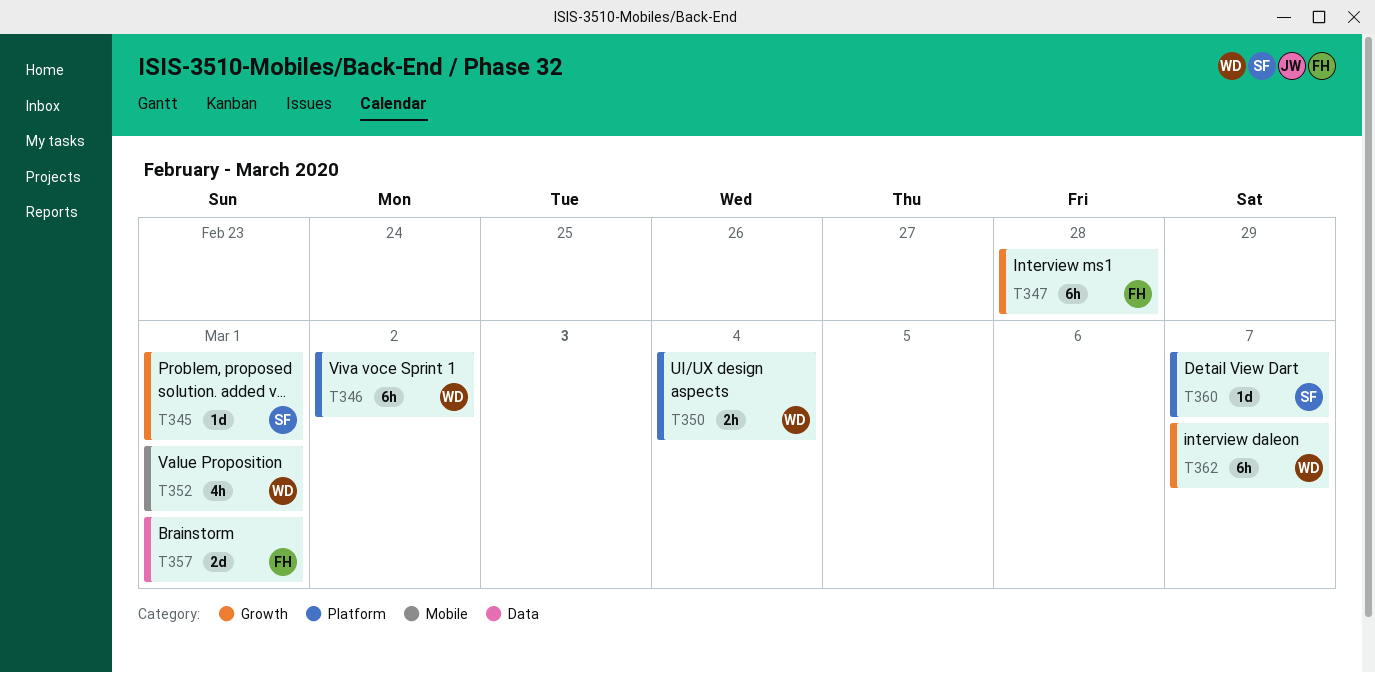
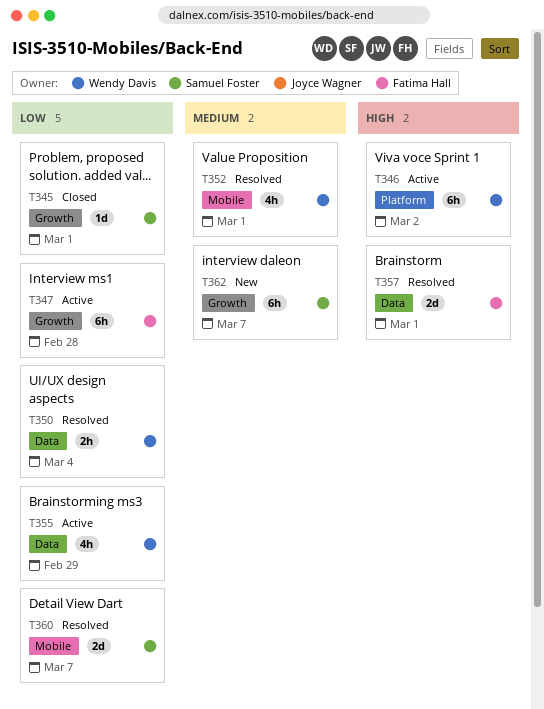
T350, label: Platform -> Data
T355: none -> present
T360, label: Platform -> Mobile
T360, estimate: 1d -> 2d
T362, owner: Wendy Davis -> Samuel Foster

